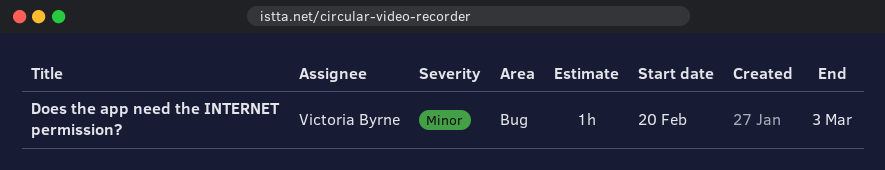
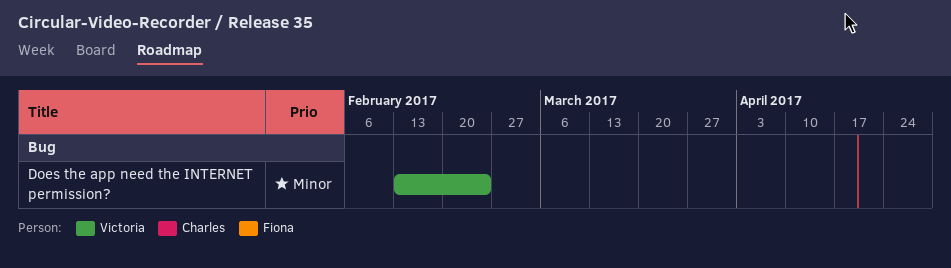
Does the app need the INTERNET permission?, start: Feb 20 -> Feb 13
Does the app need the INTERNET permission?, due: Mar 3 -> Feb 24

